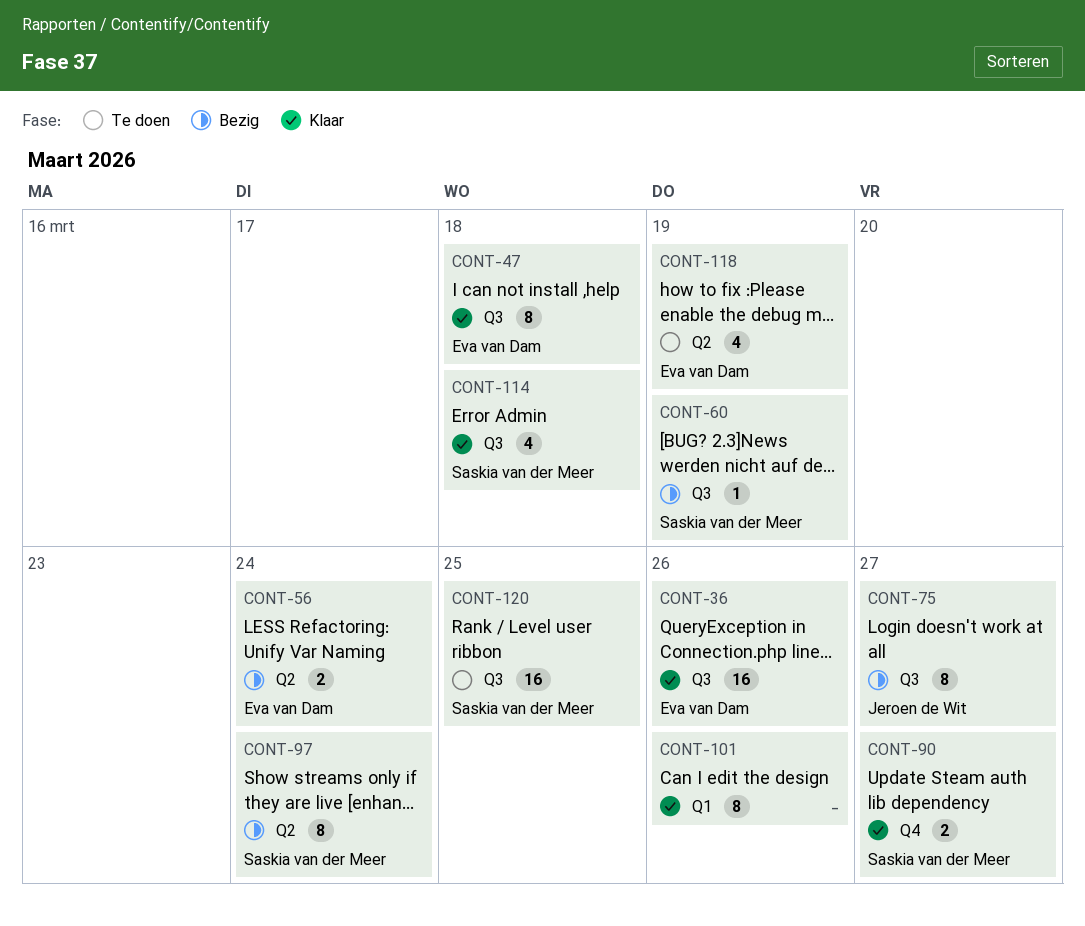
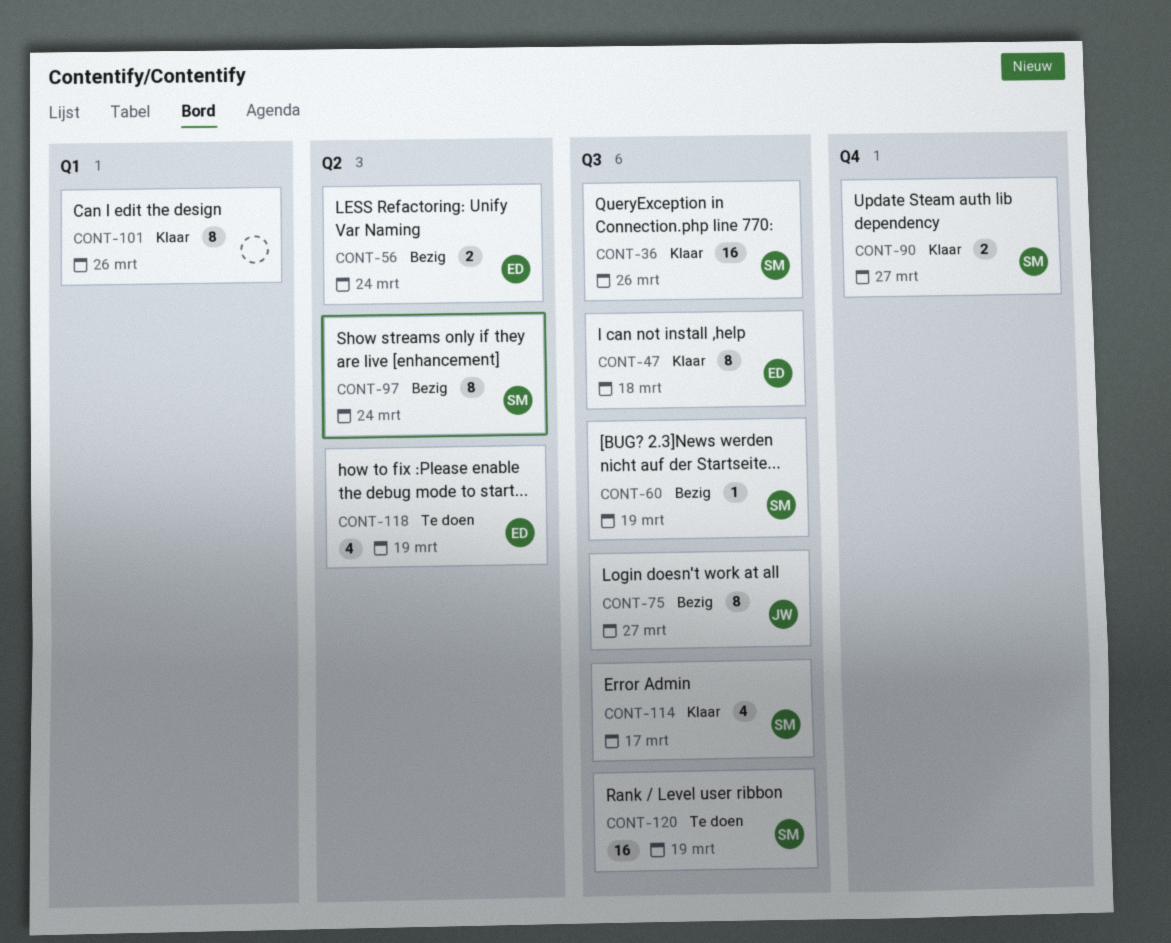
CONT-36, owner: Eva van Dam -> Saskia van der Meer
CONT-114, due: Mar 18 -> Mar 17
CONT-120, due: Mar 25 -> Mar 19

